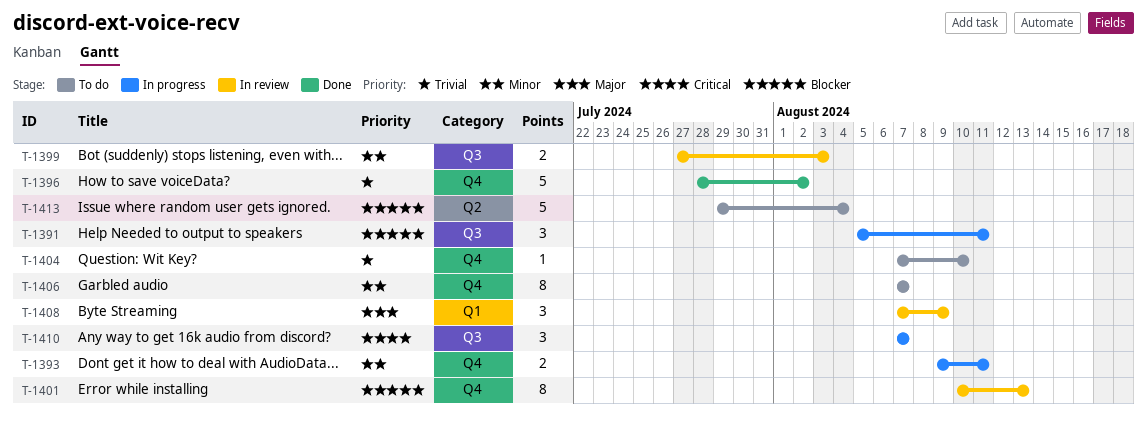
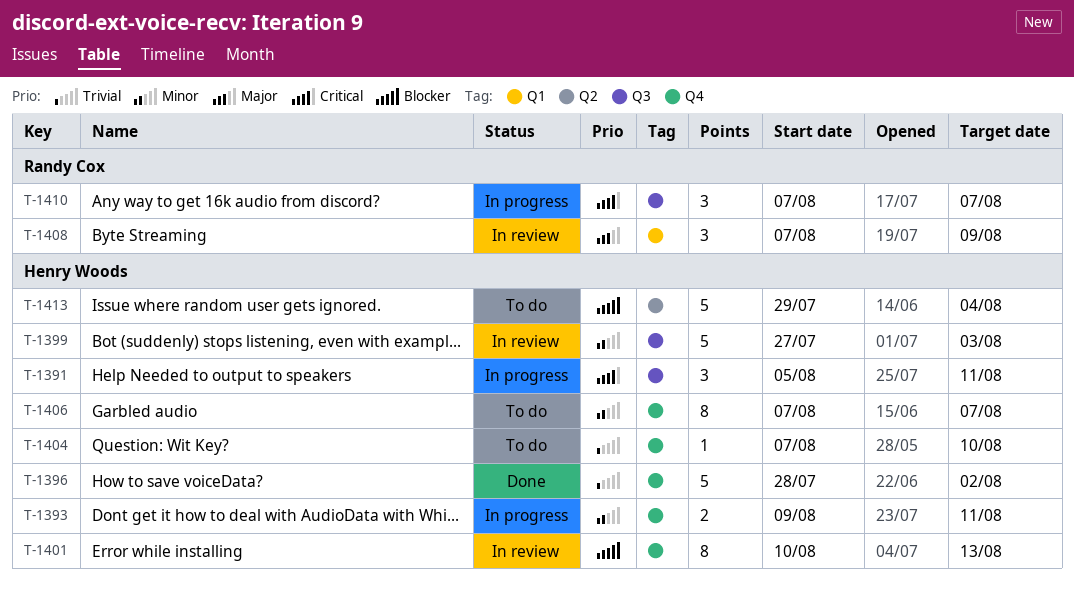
T-1391, priority: Blocker -> Critical
T-1399, estimate: 2 -> 5

